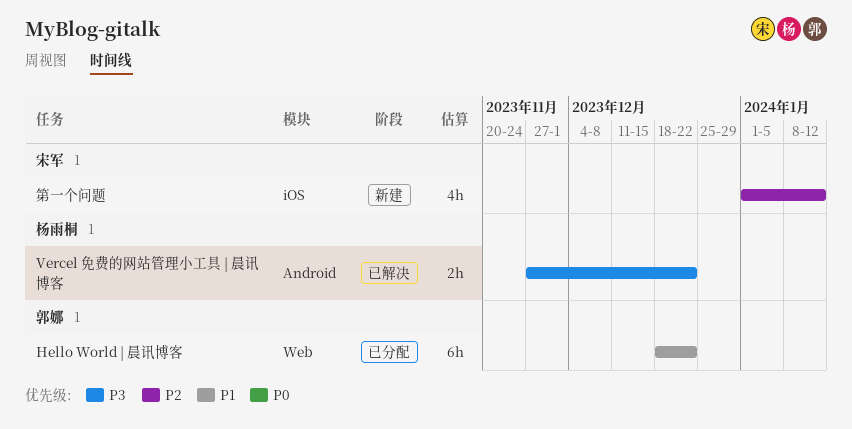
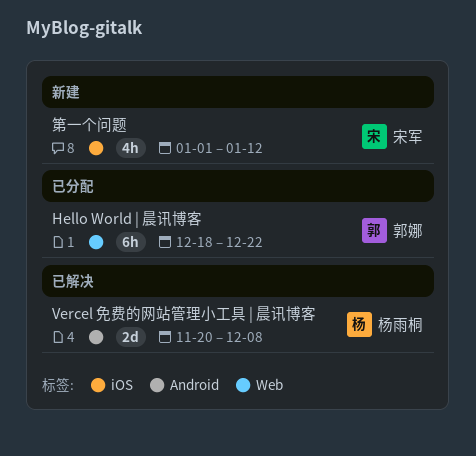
Vercel 免费的网站管理小工具 | 晨讯博客, estimate: 2h -> 2d
Vercel 免费的网站管理小工具 | 晨讯博客, start: Nov 27 -> Nov 20
Vercel 免费的网站管理小工具 | 晨讯博客, due: Dec 22 -> Dec 8

